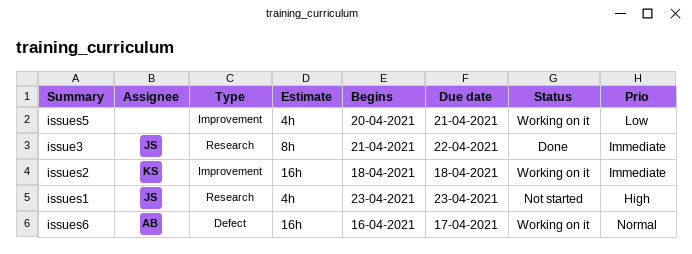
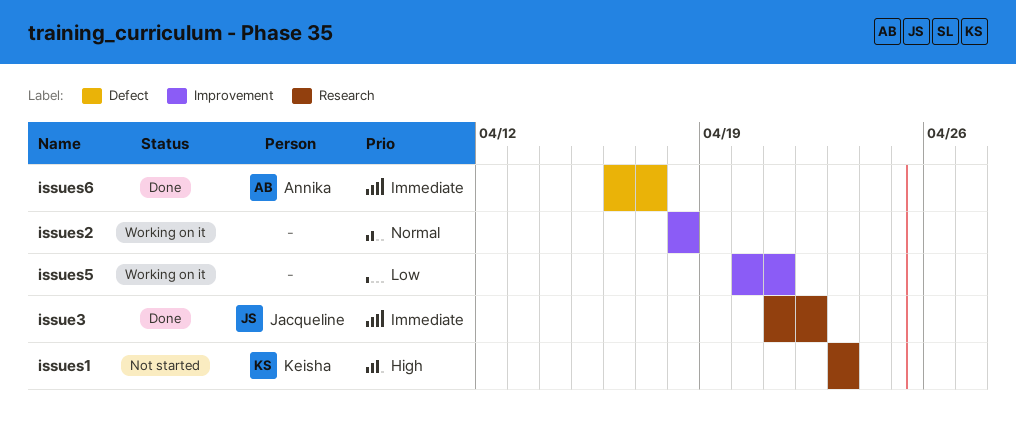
issues1, owner: Jacqueline -> Keisha
issues2, owner: Keisha -> none
issues2, priority: Immediate -> Normal
issues6, status: Working on it -> Done
issues6, priority: Normal -> Immediate

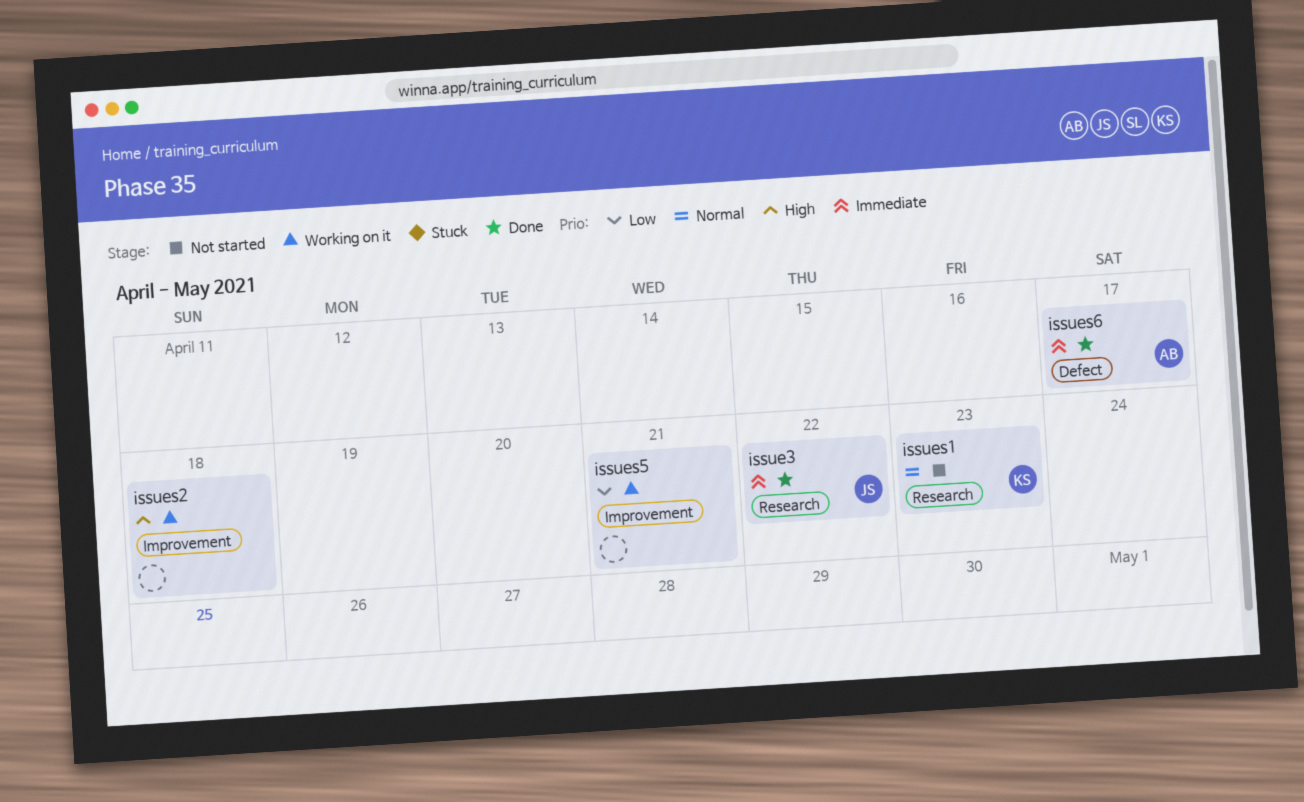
issues1, priority: High -> Normal
issues2, priority: Normal -> High

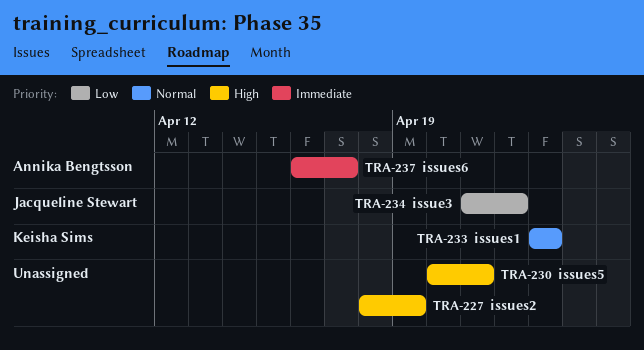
issue3, priority: Immediate -> Low
issues2, due: Apr 18 -> Apr 19
issues5, priority: Low -> High

